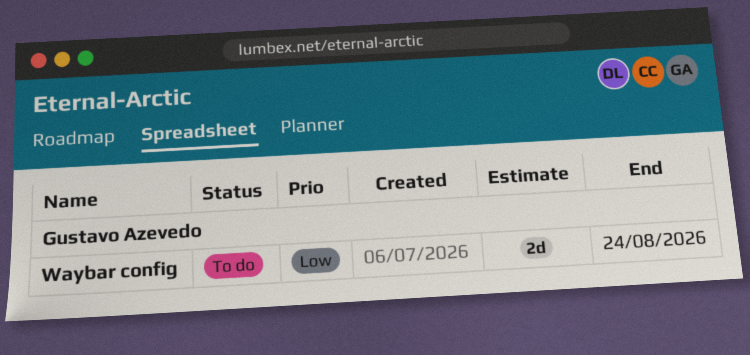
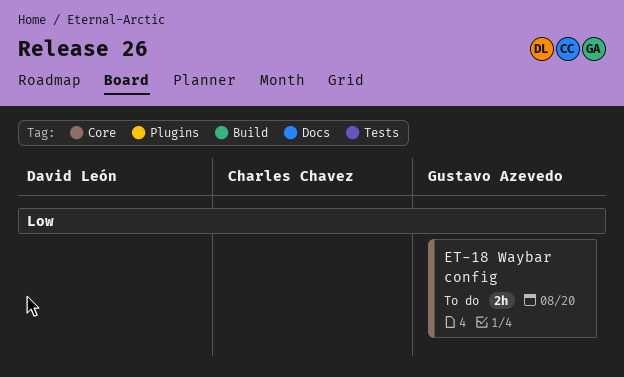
Waybar config, estimate: 2d -> 2h
Waybar config, due: Aug 24 -> Aug 20

